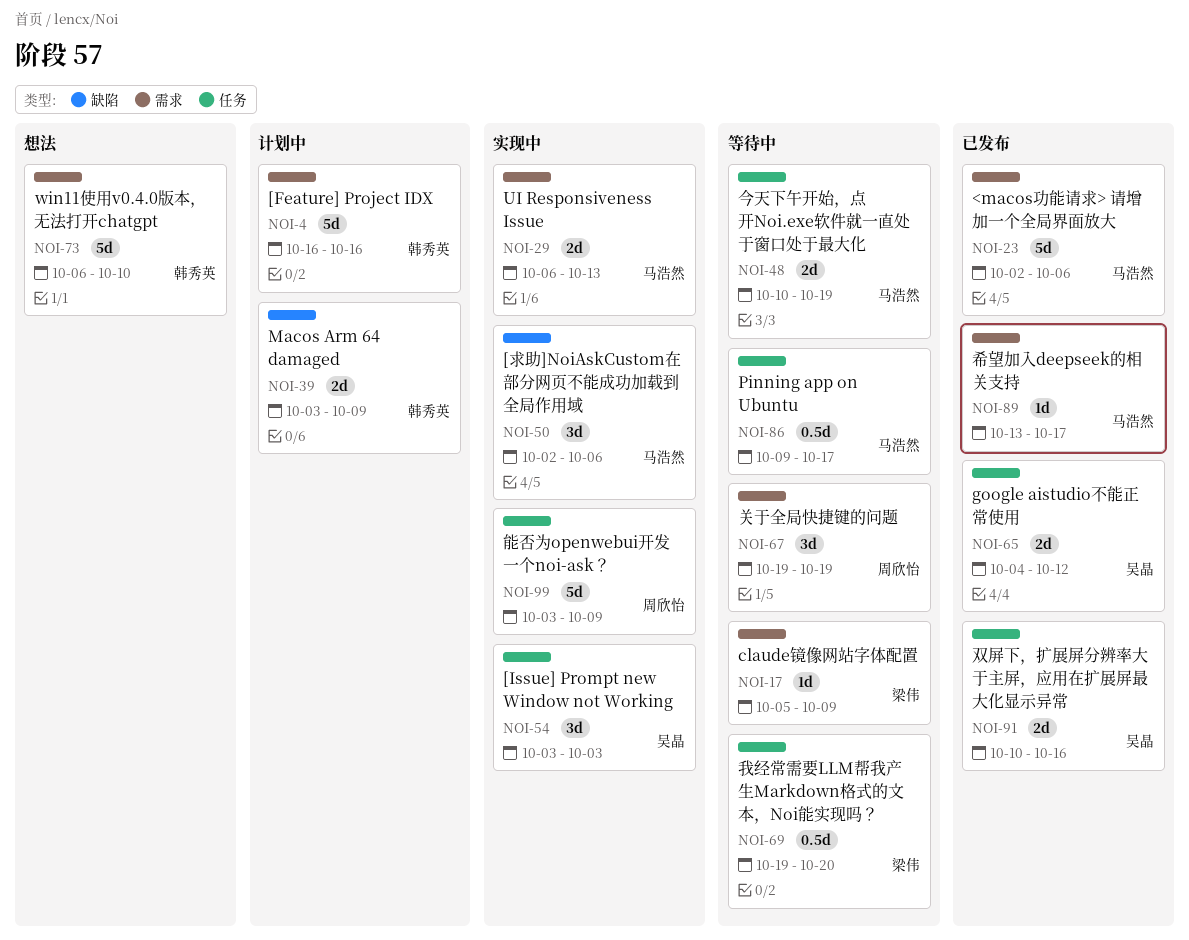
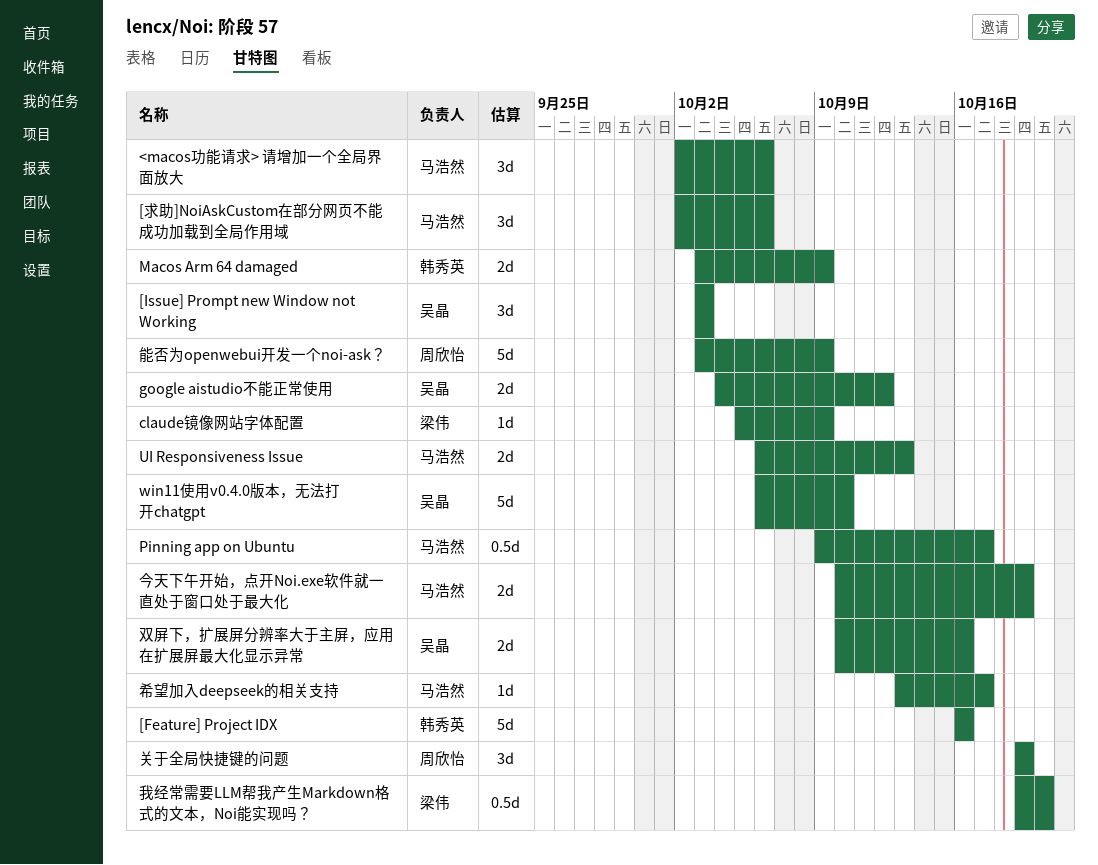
<macos功能请求> 请增加一个全局界面放大, estimate: 5d -> 3d
win11使用v0.4.0版本，无法打开chatgpt, owner: 韩秀英 -> 吴晶

